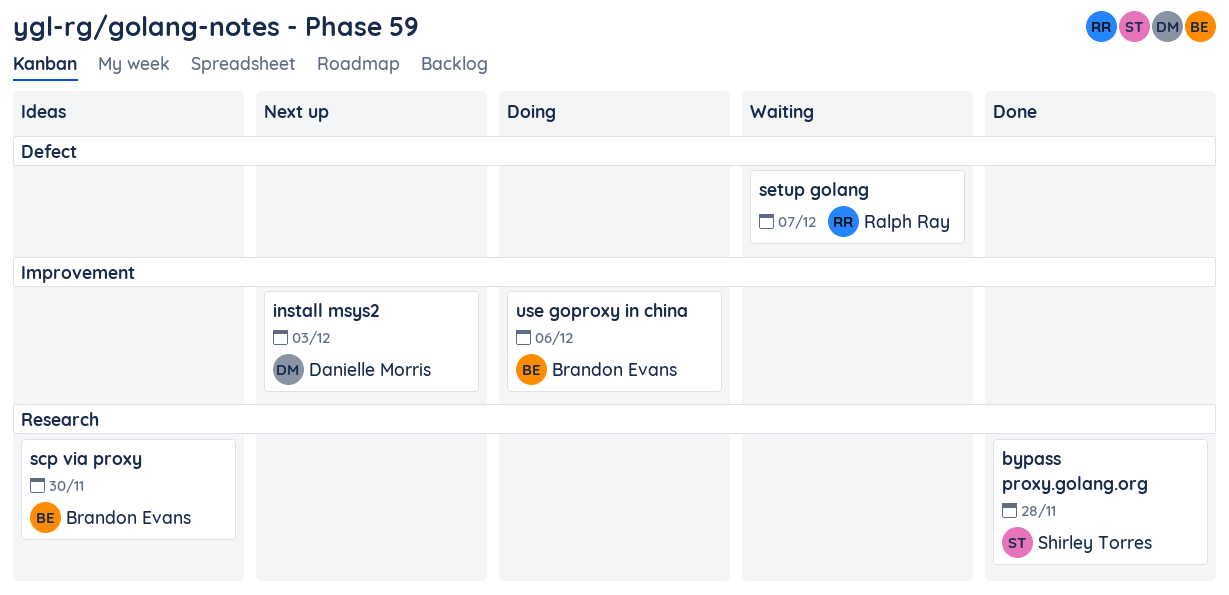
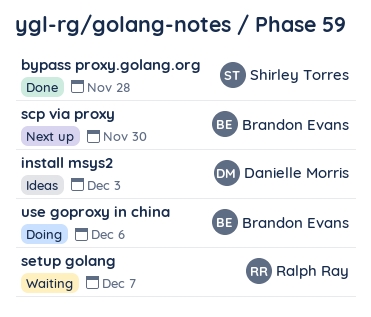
install msys2, status: Next up -> Ideas
scp via proxy, status: Ideas -> Next up

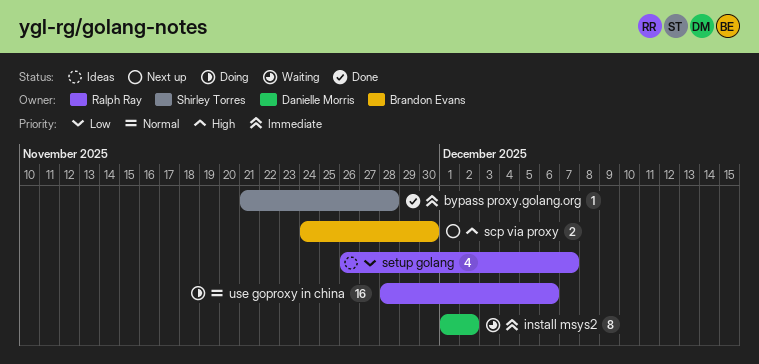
install msys2, status: Ideas -> Waiting
install msys2, due: Dec 3 -> Dec 2
setup golang, status: Waiting -> Ideas
use goproxy in china, owner: Brandon Evans -> Ralph Ray

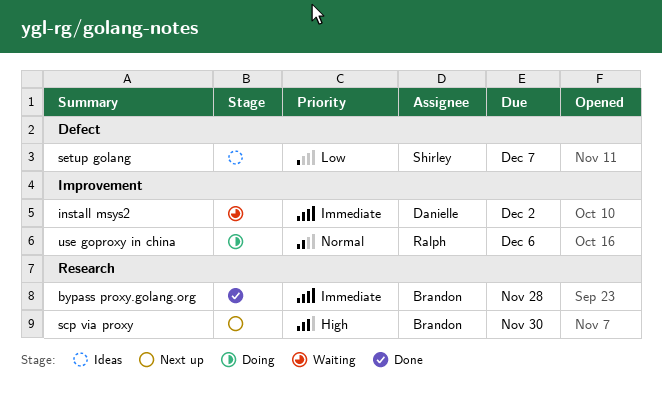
bypass proxy.golang.org, owner: Shirley Torres -> Brandon Evans
setup golang, owner: Ralph Ray -> Shirley Torres

